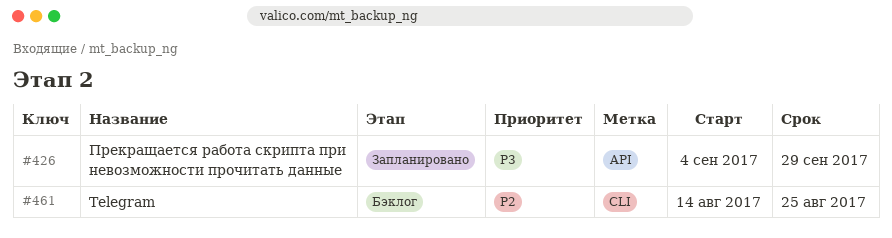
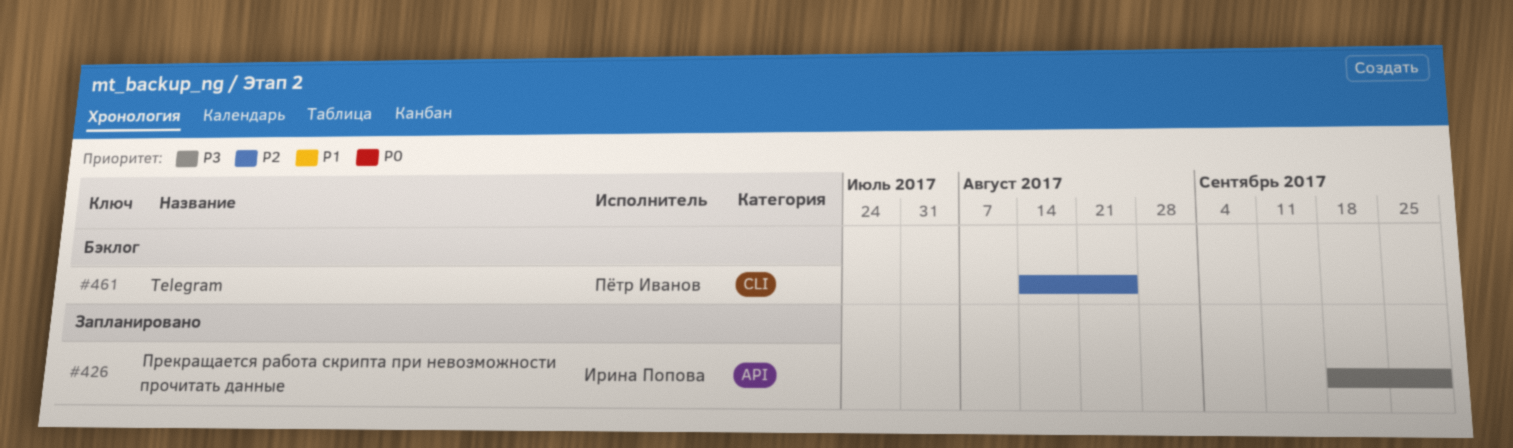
#426, start: Sep 4 -> Sep 18

